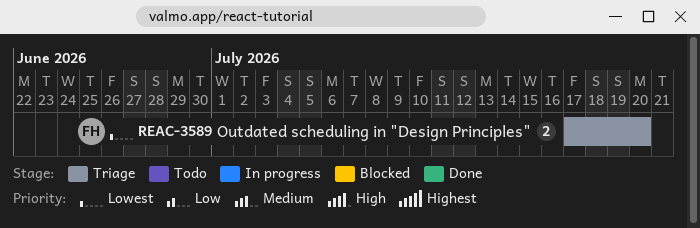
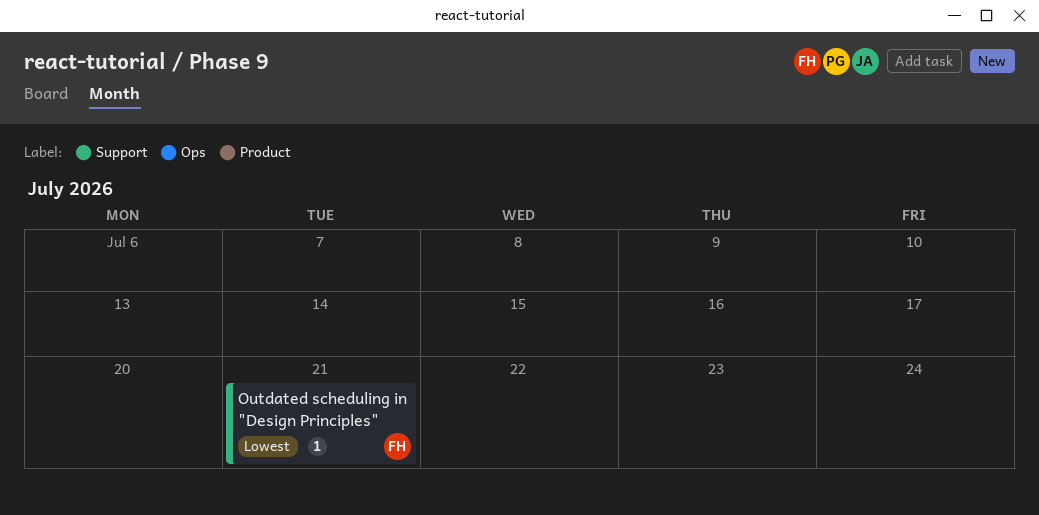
Outdated scheduling in "Design Principles", estimate: 2 -> 1
Outdated scheduling in "Design Principles", due: Jul 20 -> Jul 21

